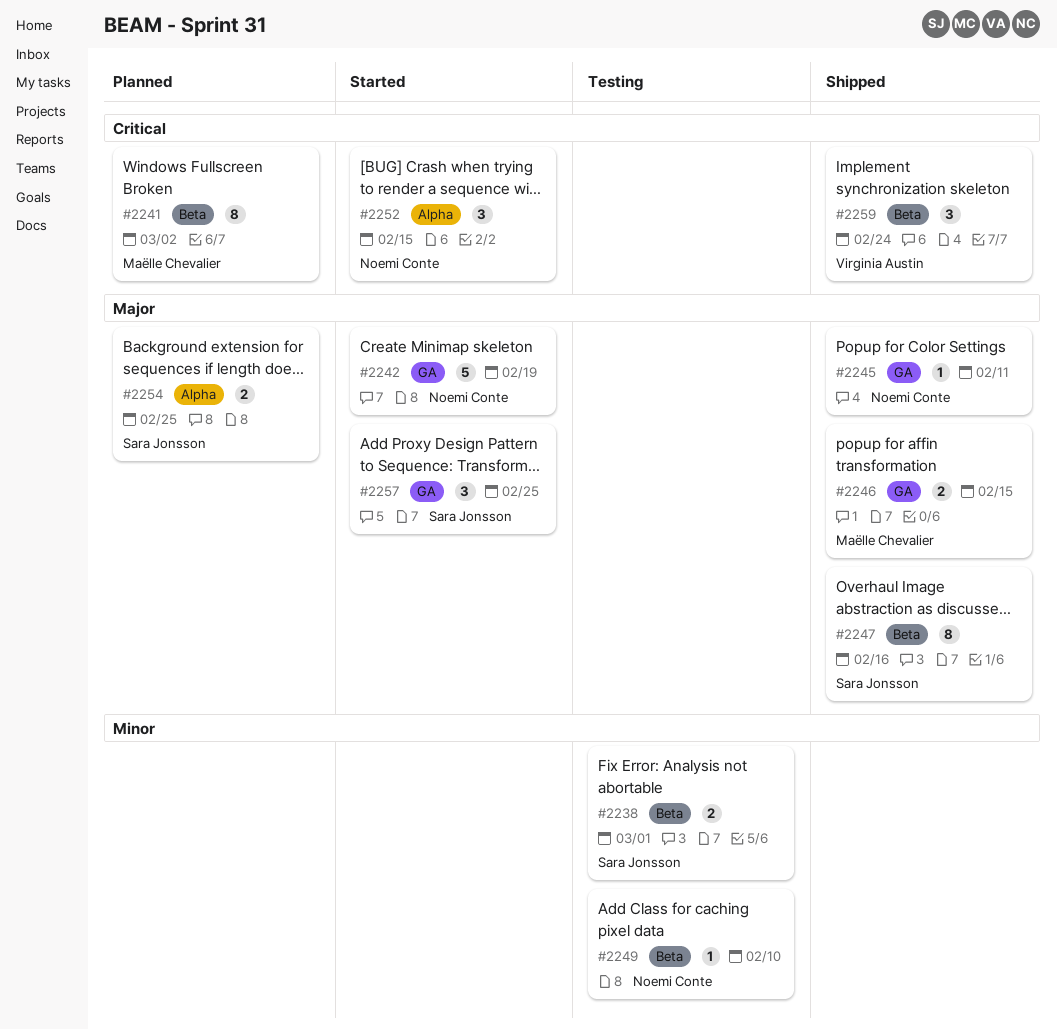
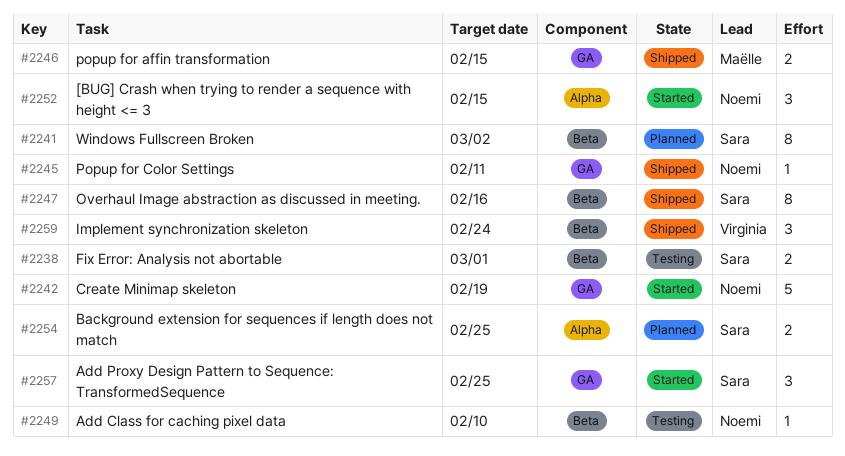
#2241, owner: Maëlle Chevalier -> Sara Jonsson

